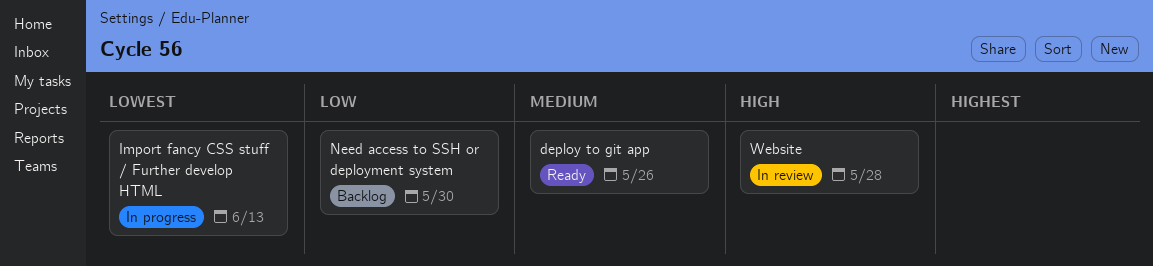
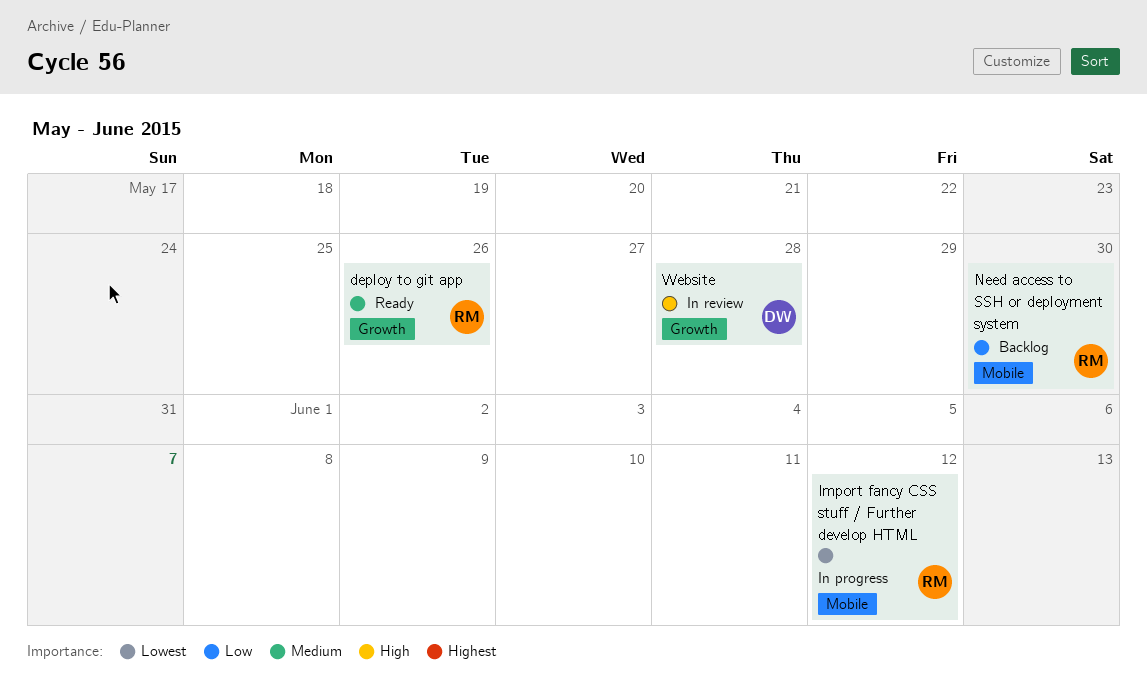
Import fancy CSS stuff / Further develop HTML, due: Jun 13 -> Jun 12

